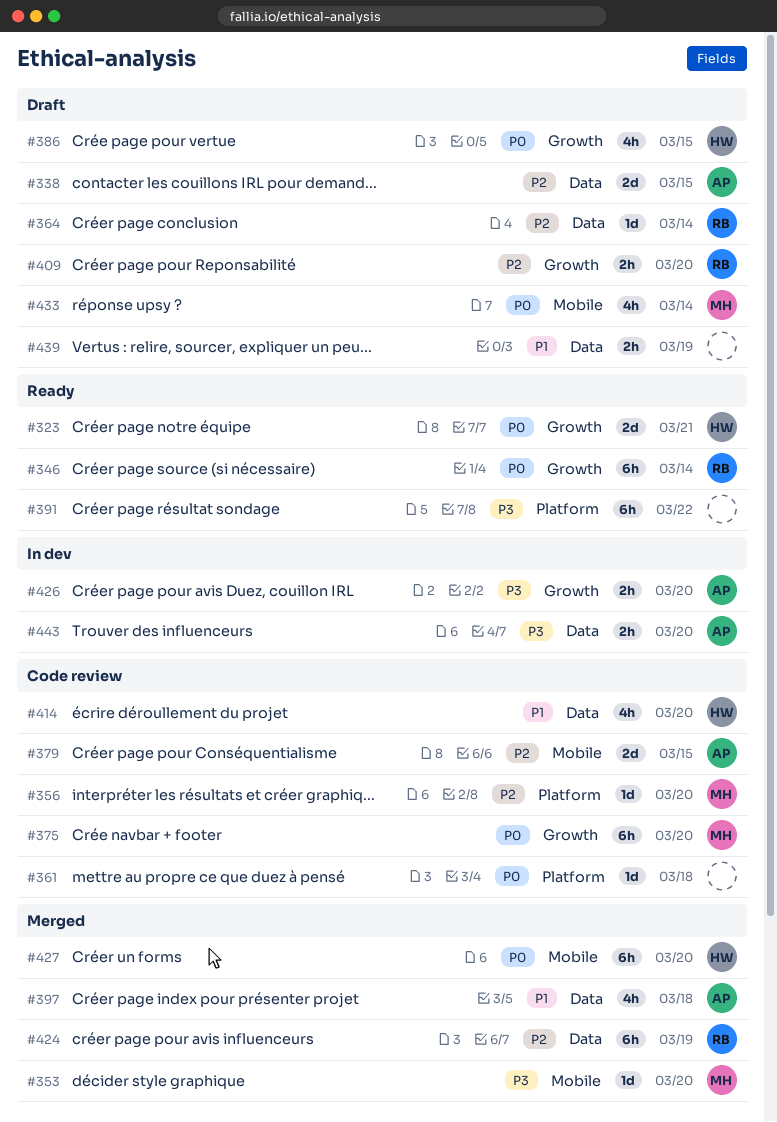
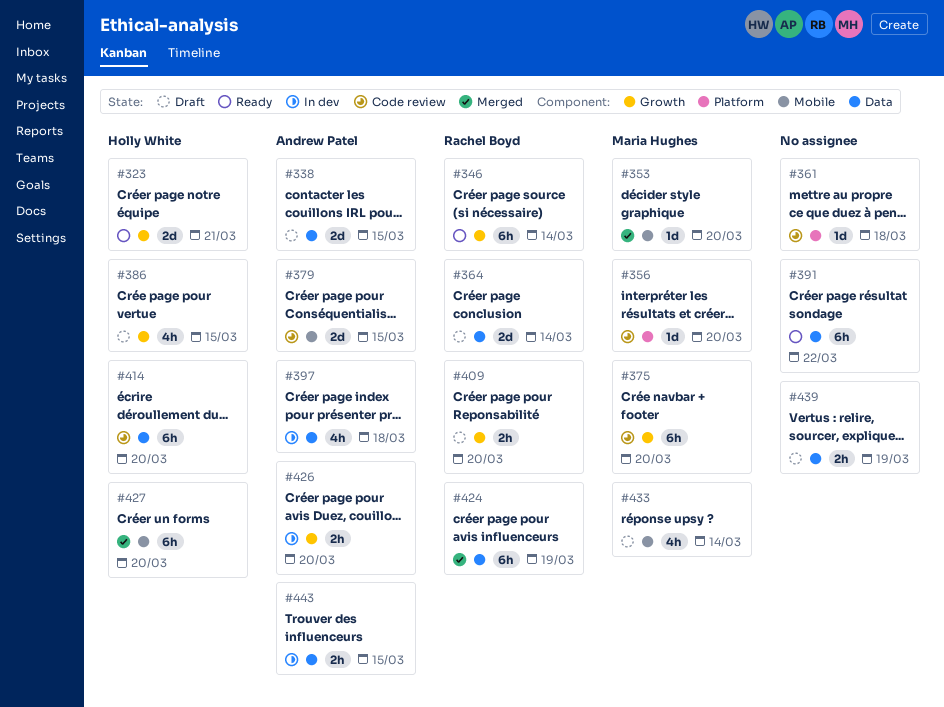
#364, estimate: 1d -> 2d
#391, label: Platform -> Data
#397, status: Merged -> In dev
#414, estimate: 4h -> 6h
#443, due: Mar 20 -> Mar 15

